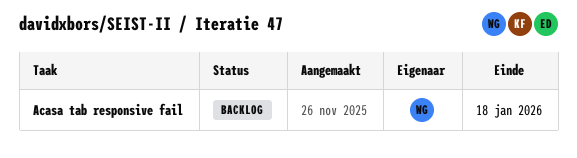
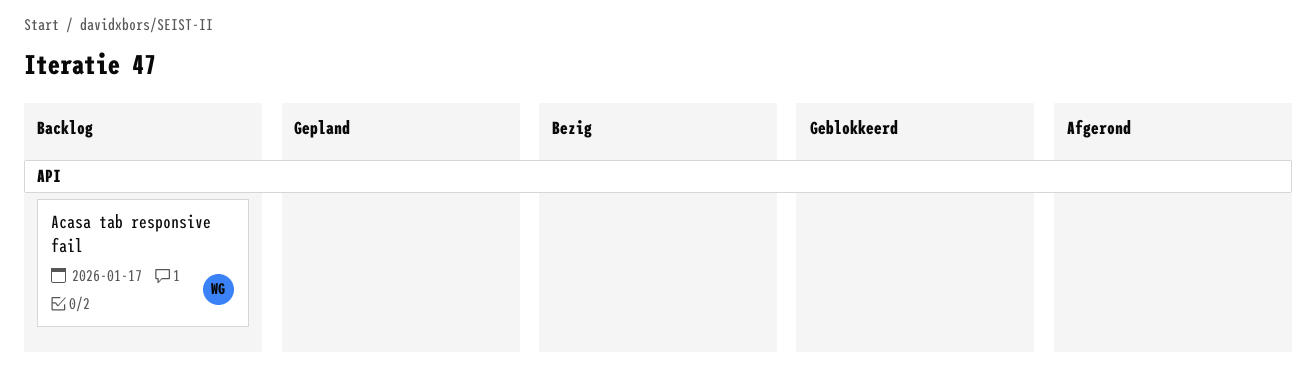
Acasa tab responsive fail, due: Jan 18 -> Jan 17

